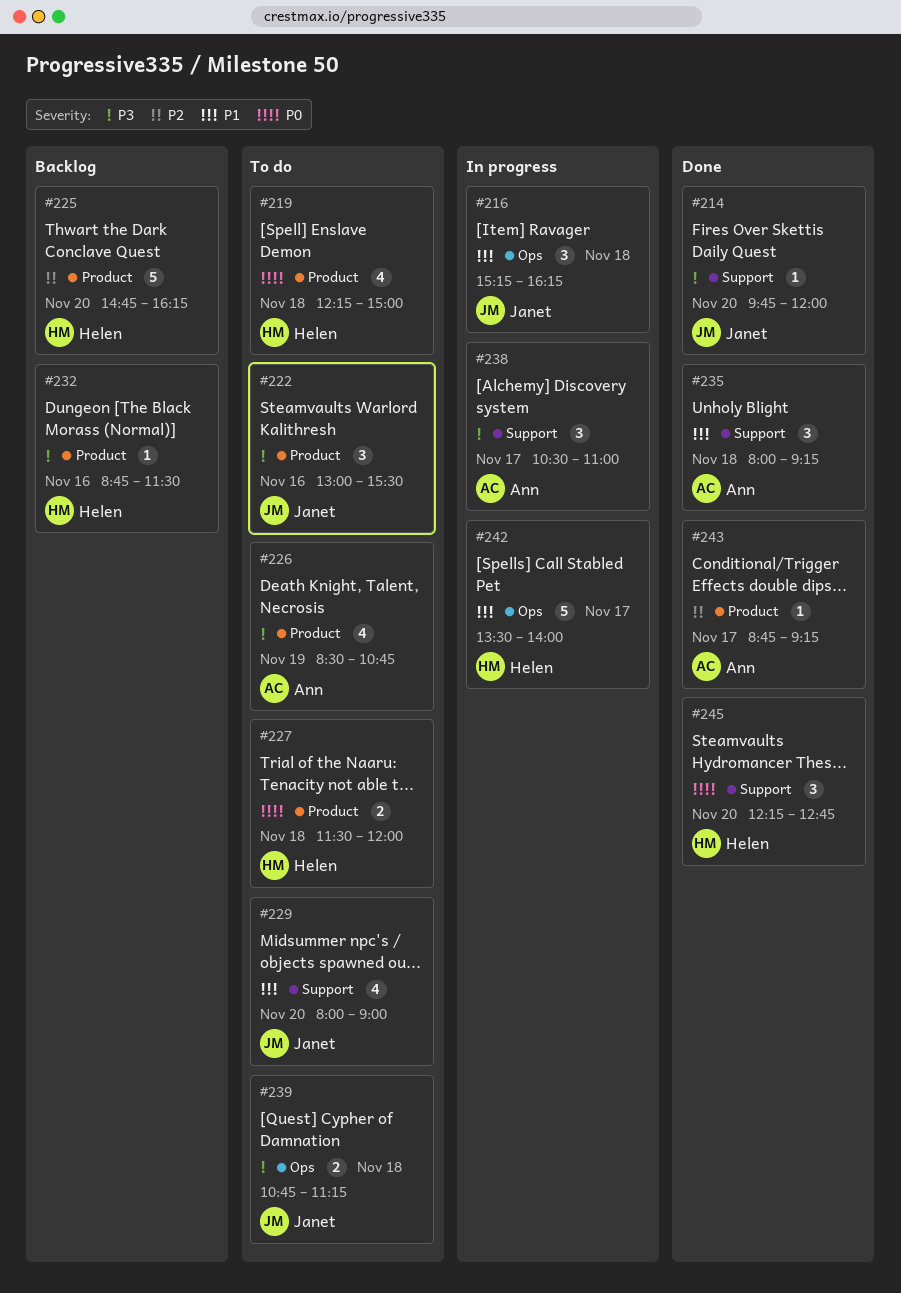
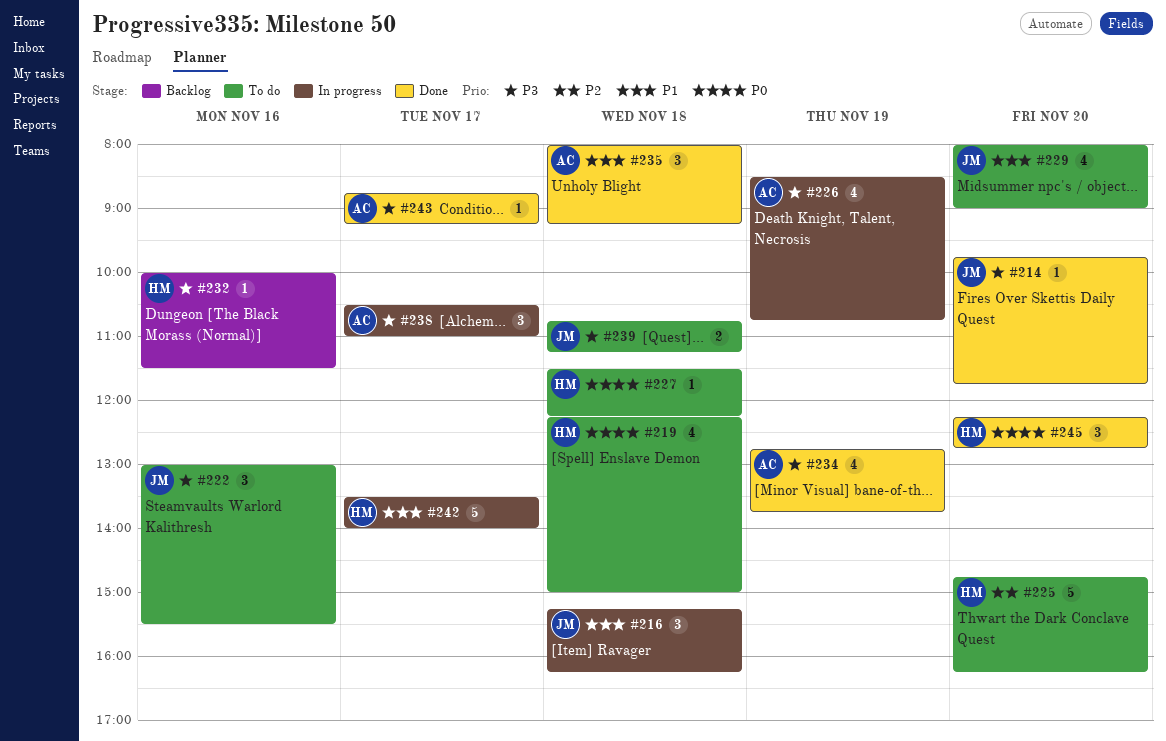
#214, ends: 12:00 -> 11:45
#225, status: Backlog -> To do
#226, status: To do -> In progress
#227, estimate: 2 -> 1
#227, ends: 12:00 -> 12:15
#232, begins: 08:45 -> 10:00
#234: none -> present
#243, priority: P2 -> P3

